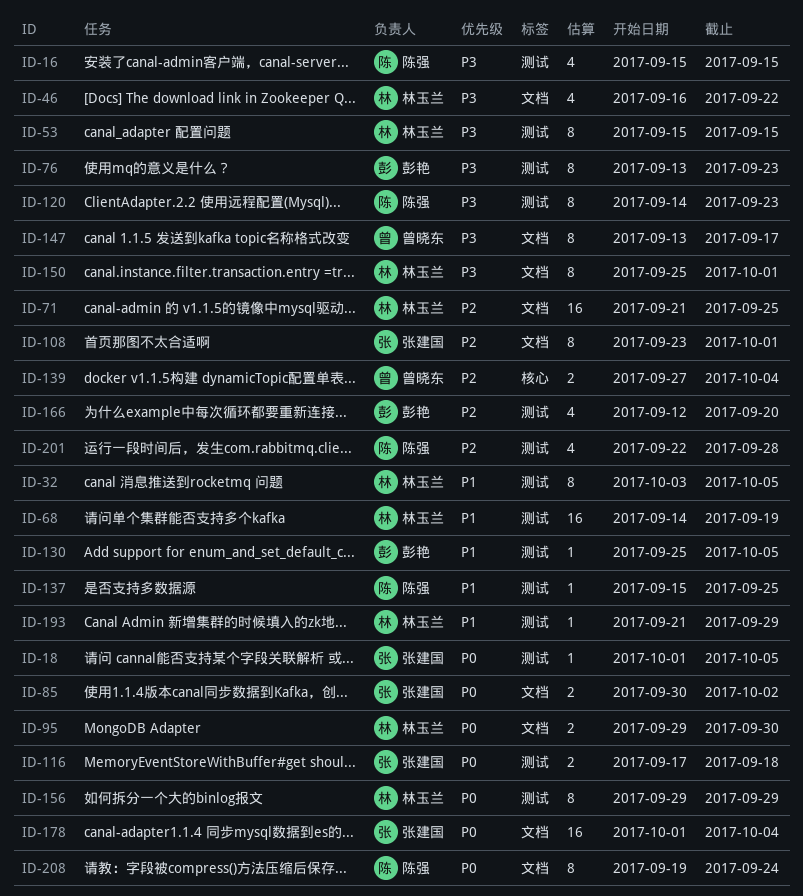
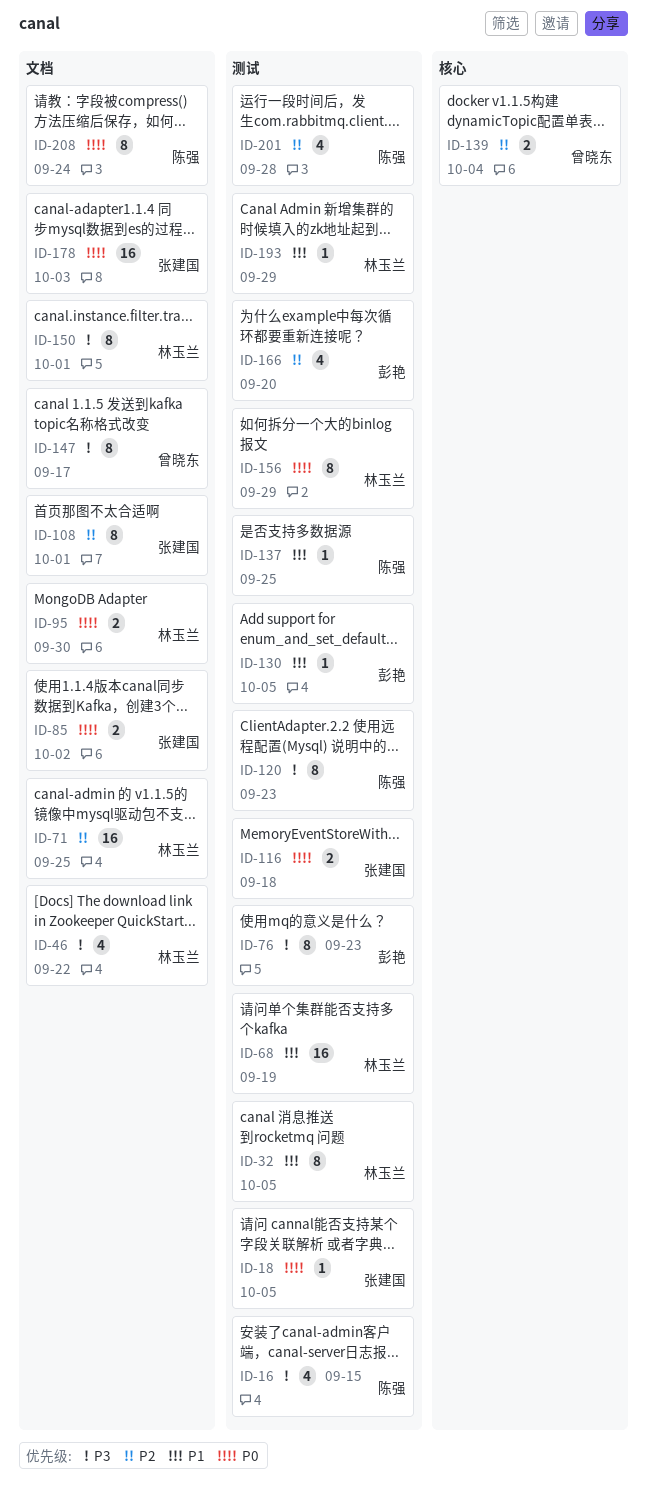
ID-53: present -> none
ID-178, due: Oct 4 -> Oct 3

